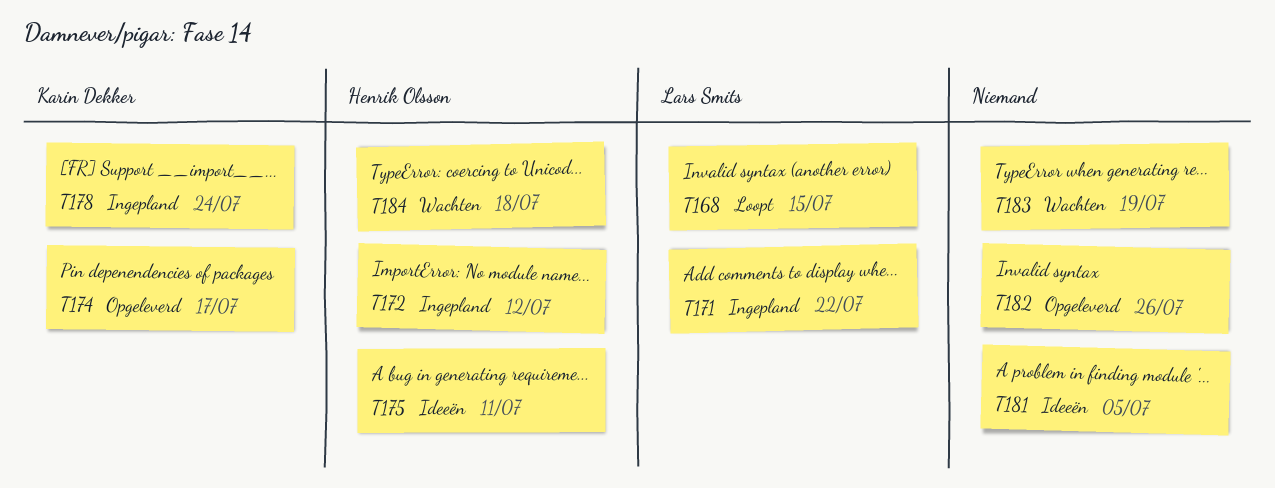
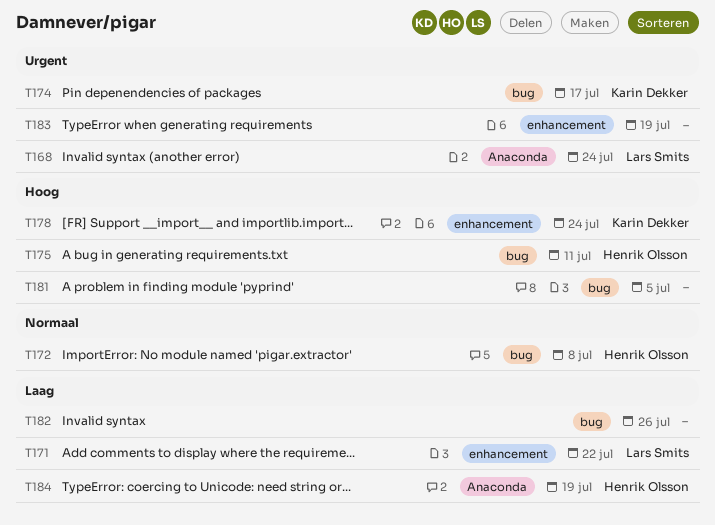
T168, due: Jul 15 -> Jul 24
T172, due: Jul 12 -> Jul 8
T184, due: Jul 18 -> Jul 19

